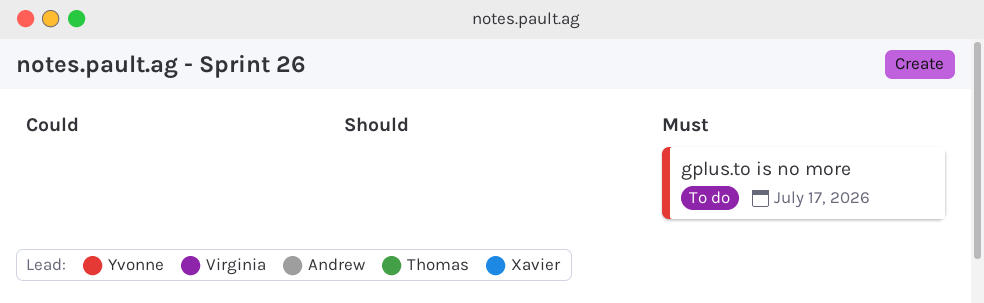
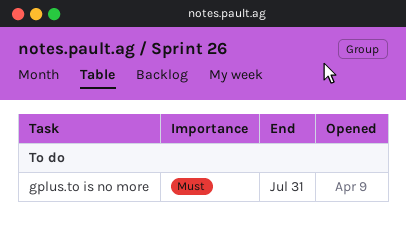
gplus.to is no more, due: Jul 17 -> Jul 31

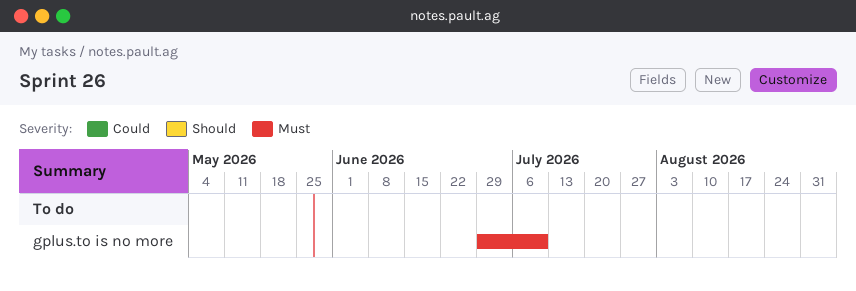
gplus.to is no more, due: Jul 31 -> Jul 10

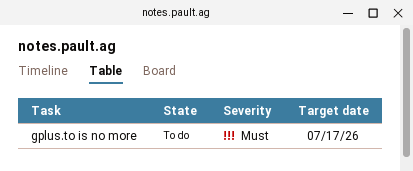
gplus.to is no more, due: Jul 10 -> Jul 17

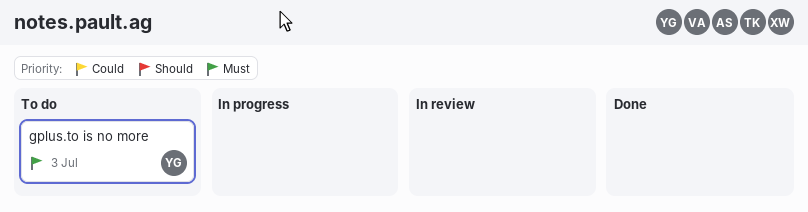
gplus.to is no more, due: Jul 17 -> Jul 3

